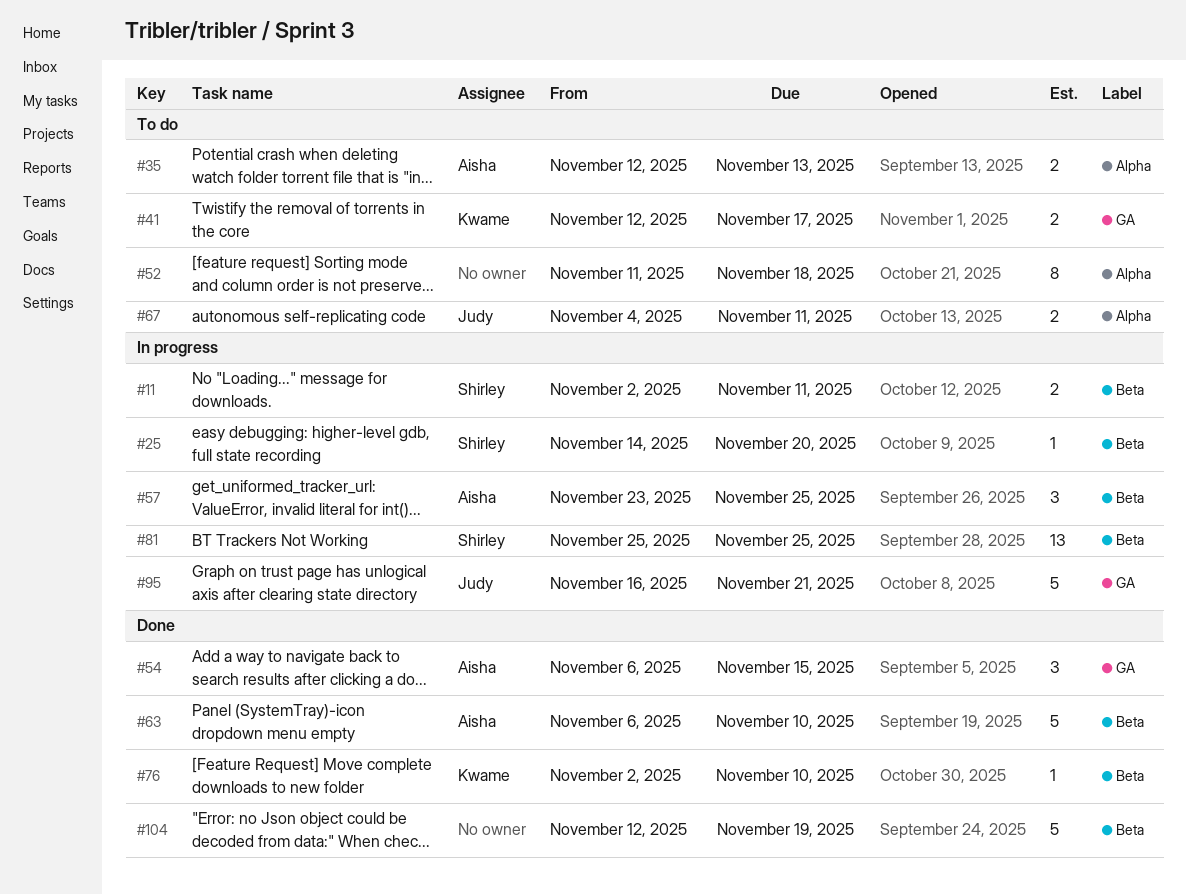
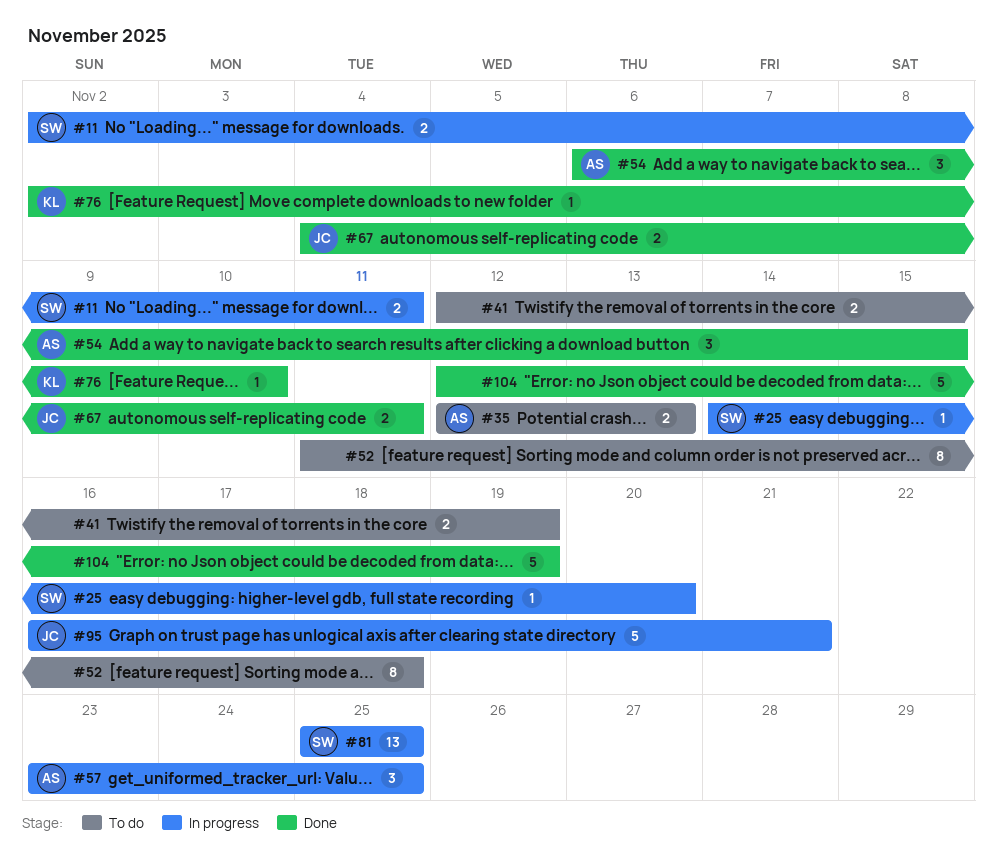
#41, owner: Kwame -> none
#41, due: Nov 17 -> Nov 19
#63: present -> none
#67, status: To do -> Done

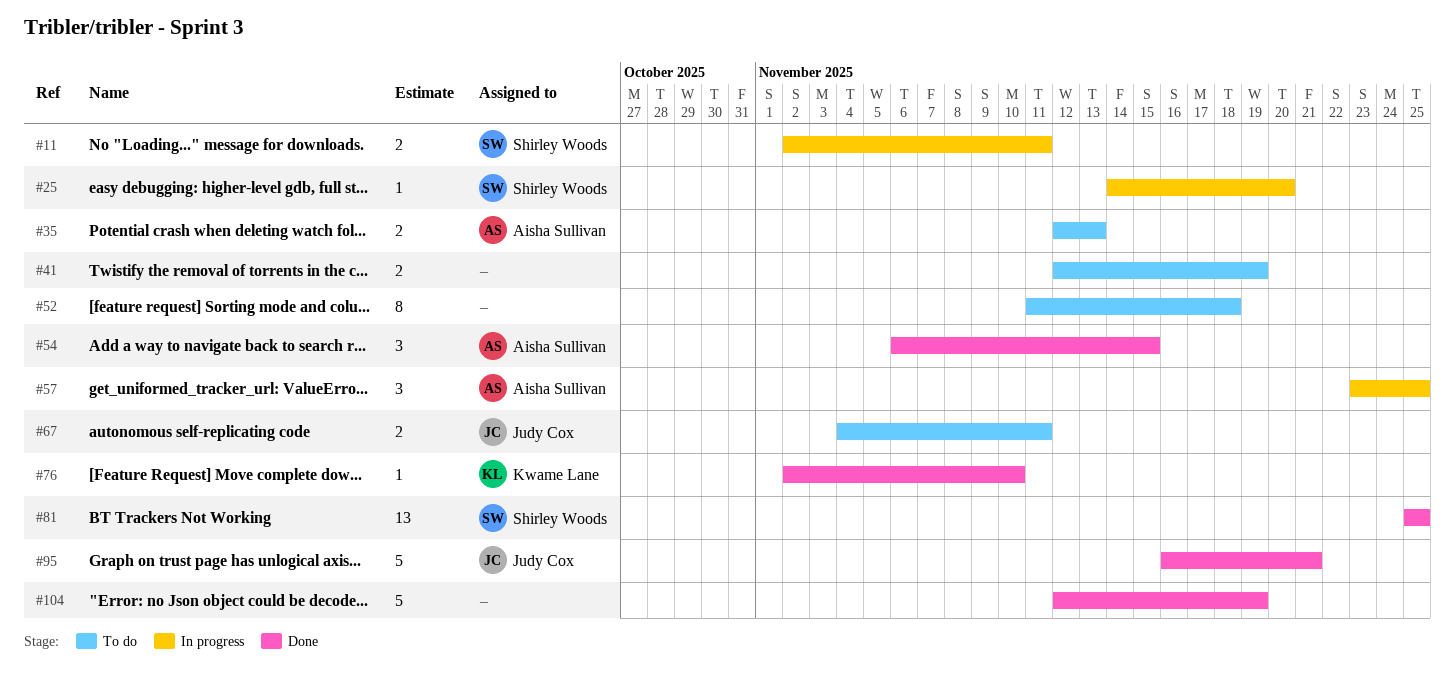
#67, status: Done -> To do
#81, status: In progress -> Done
#95, status: In progress -> Done

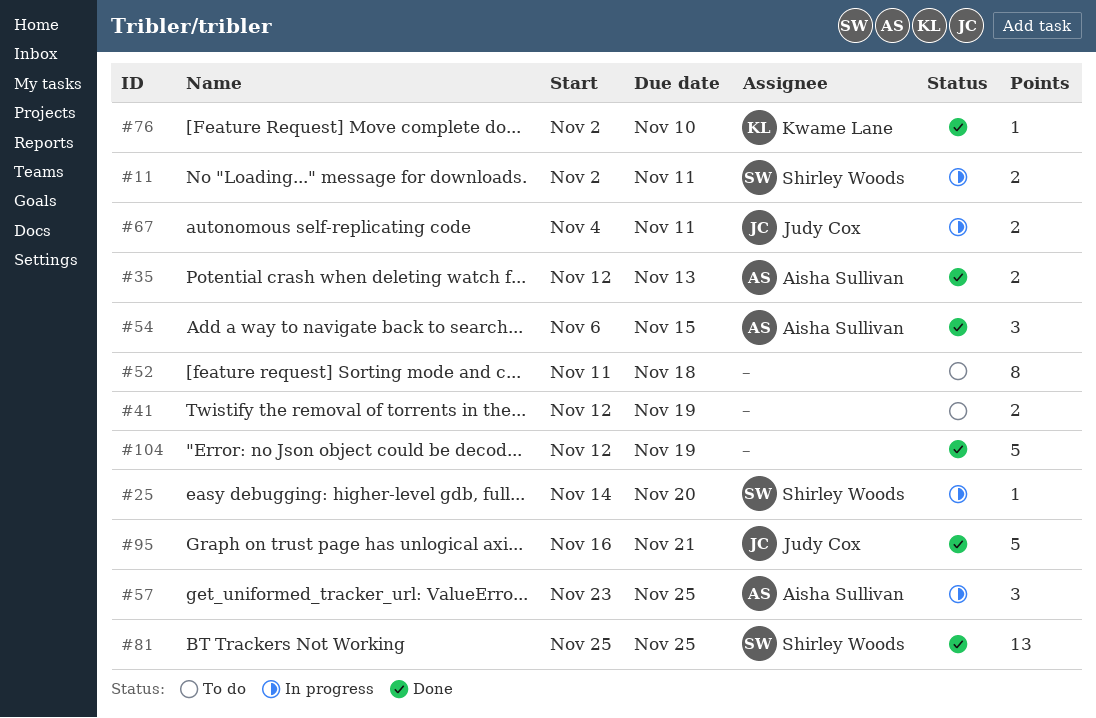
#35, status: To do -> Done
#67, status: To do -> In progress

